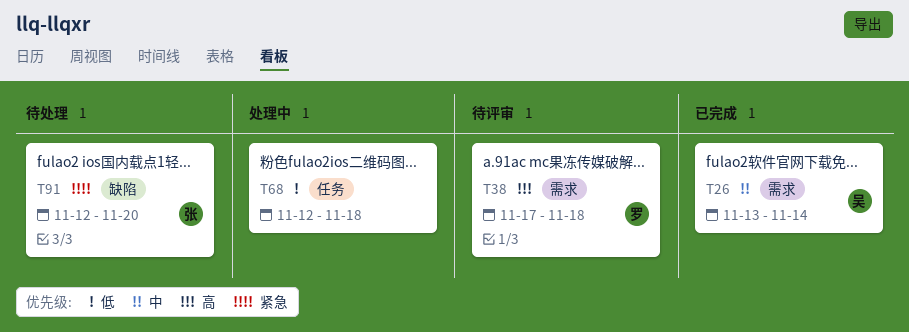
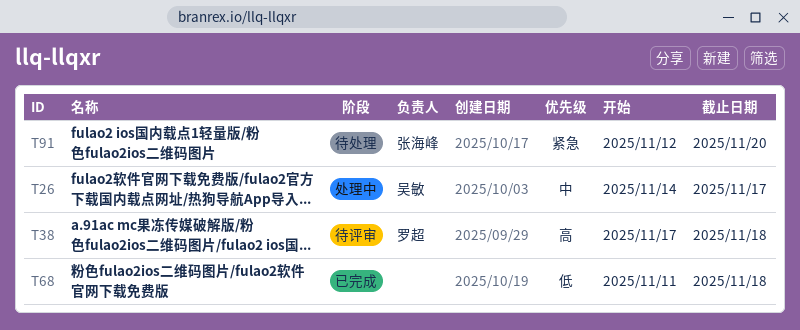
T26, status: 已完成 -> 处理中
T26, start: Nov 13 -> Nov 14
T26, due: Nov 14 -> Nov 17
T68, status: 处理中 -> 已完成
T68, start: Nov 12 -> Nov 11

